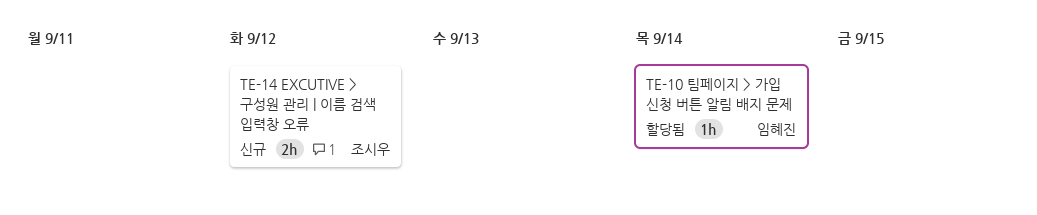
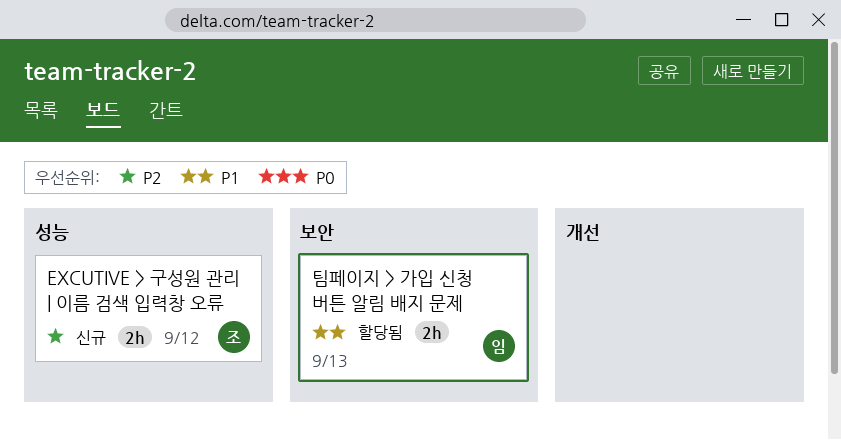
팀페이지 > 가입 신청 버튼 알림 배지 문제, estimate: 1h -> 2h
팀페이지 > 가입 신청 버튼 알림 배지 문제, due: Sep 14 -> Sep 13

